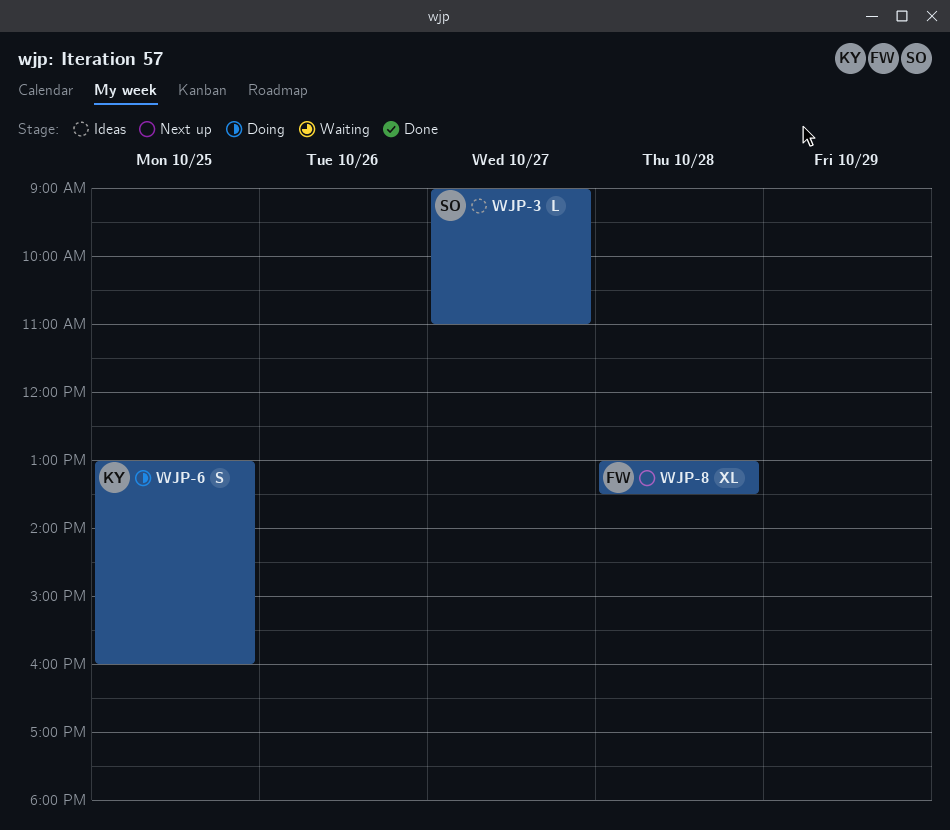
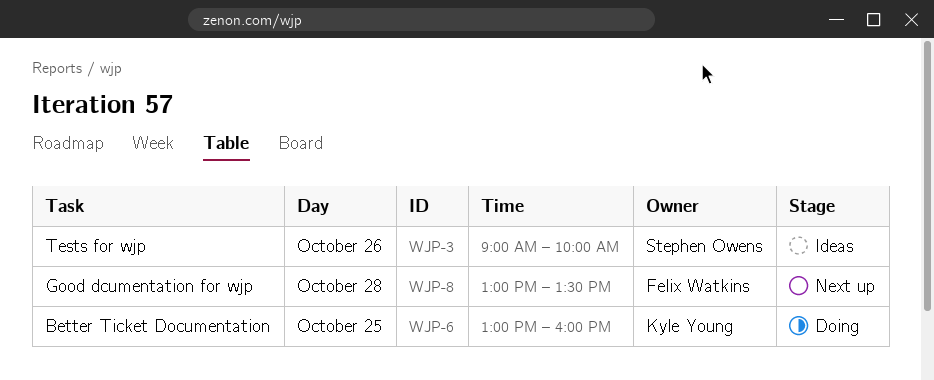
WJP-3, day: Oct 27 -> Oct 26
WJP-3, ends: 11:00 -> 10:00

